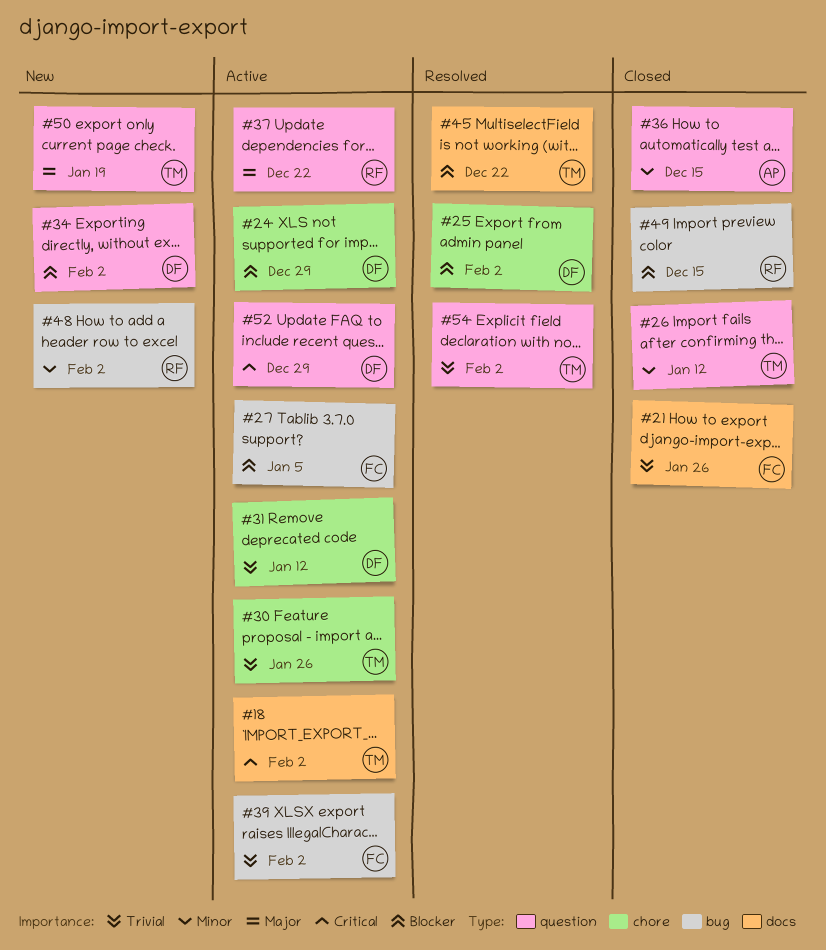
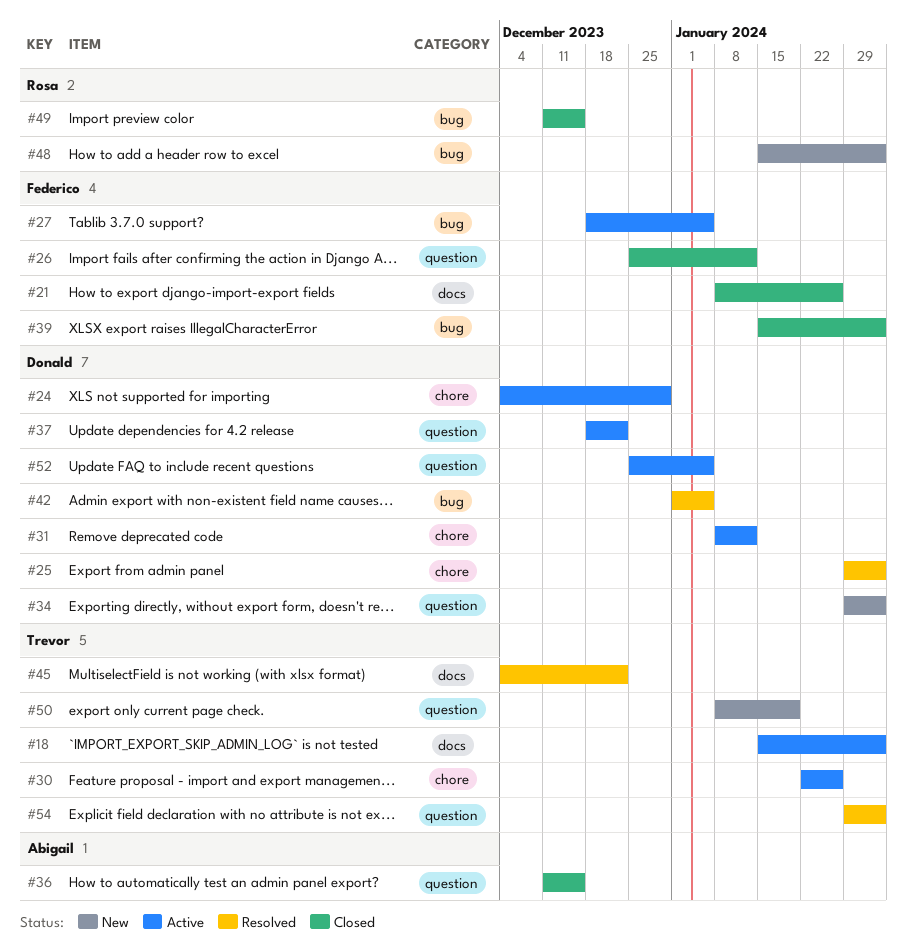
#26, owner: Trevor -> Federico
#37, owner: Rosa -> Donald
#39, status: Active -> Closed
#42: none -> present
#52, due: Dec 29 -> Jan 5

